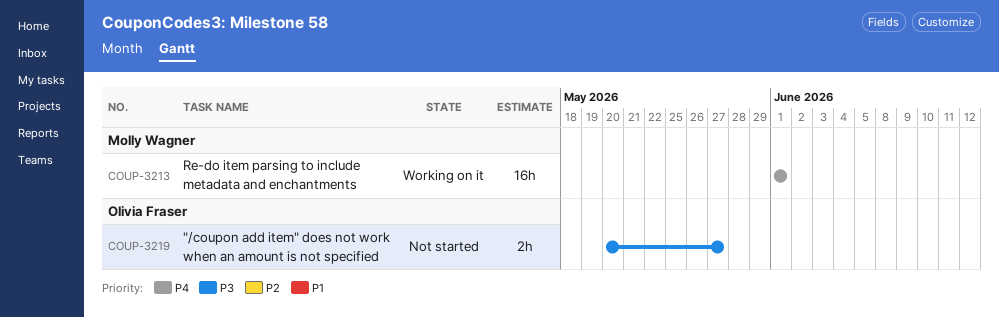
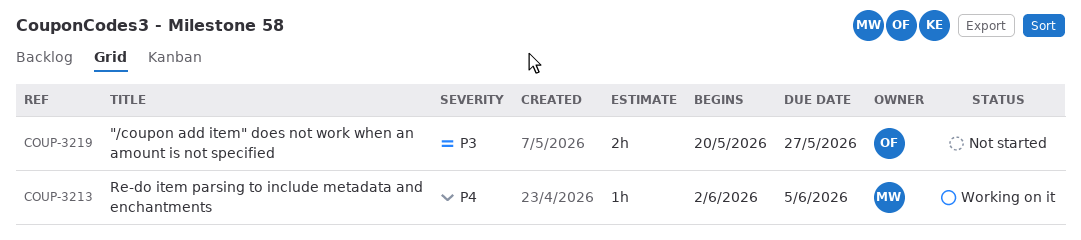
COUP-3213, estimate: 16h -> 1h
COUP-3213, start: Jun 1 -> Jun 2
COUP-3213, due: Jun 1 -> Jun 5

